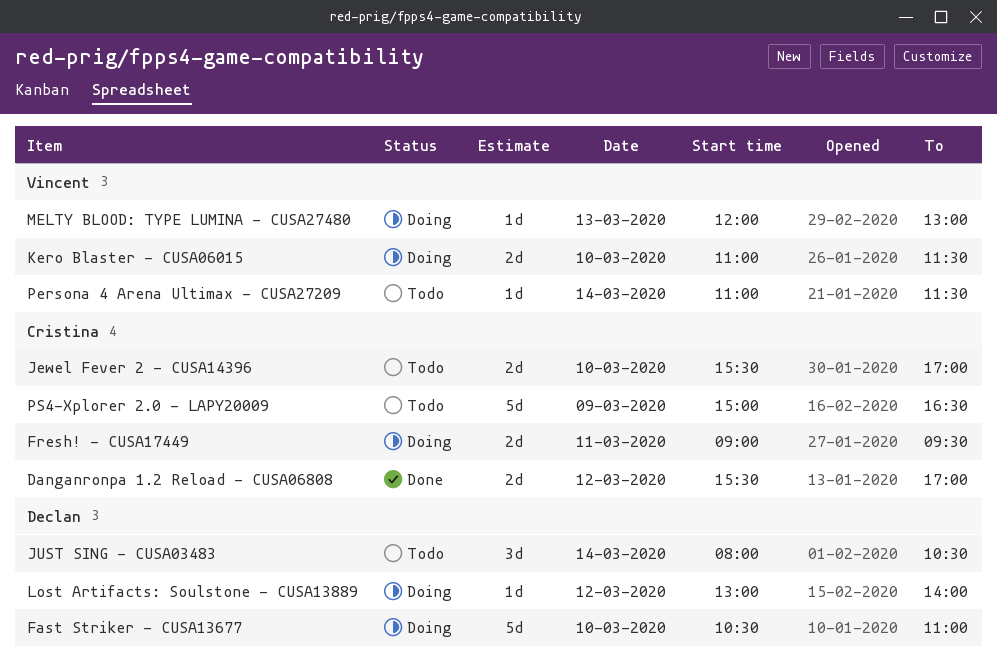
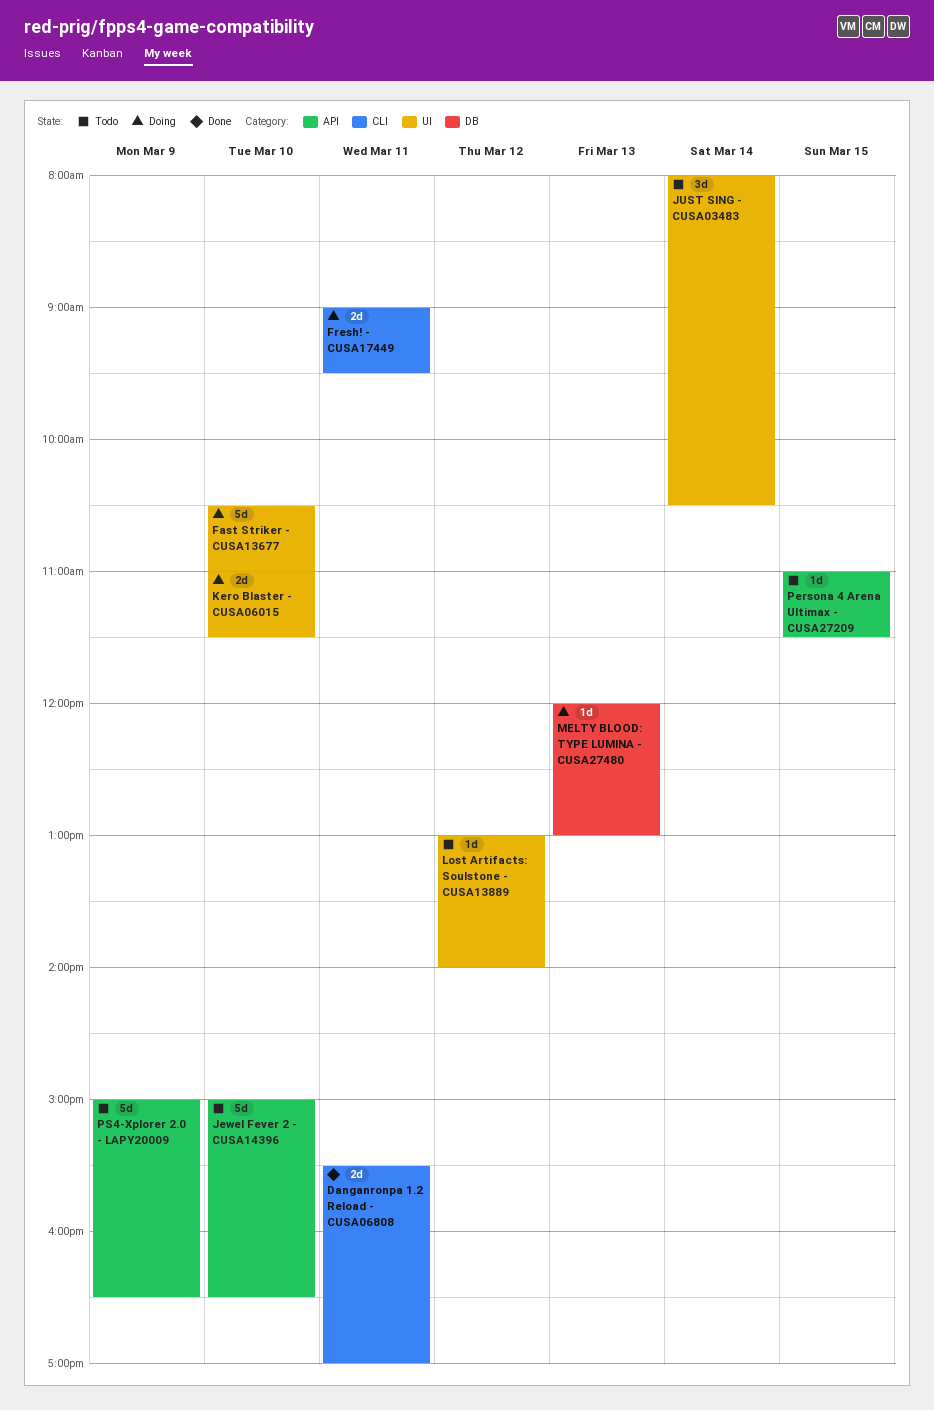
Danganronpa 1.2 Reload - CUSA06808, day: Mar 12 -> Mar 11
Jewel Fever 2 - CUSA14396, estimate: 2d -> 5d
Jewel Fever 2 - CUSA14396, begins: 15:30 -> 15:00
Jewel Fever 2 - CUSA14396, ends: 17:00 -> 16:30
Lost Artifacts: Soulstone - CUSA13889, status: Doing -> Todo
Persona 4 Arena Ultimax - CUSA27209, day: Mar 14 -> Mar 15

